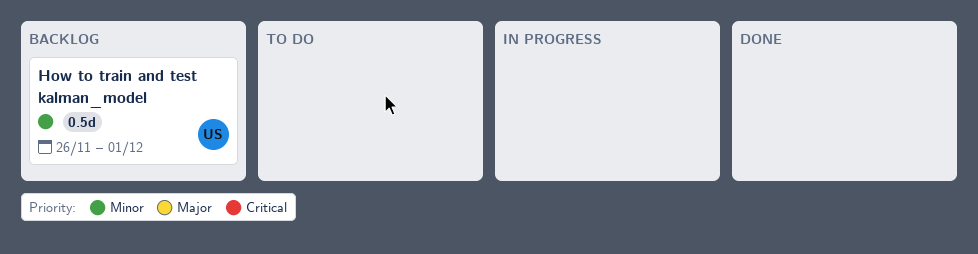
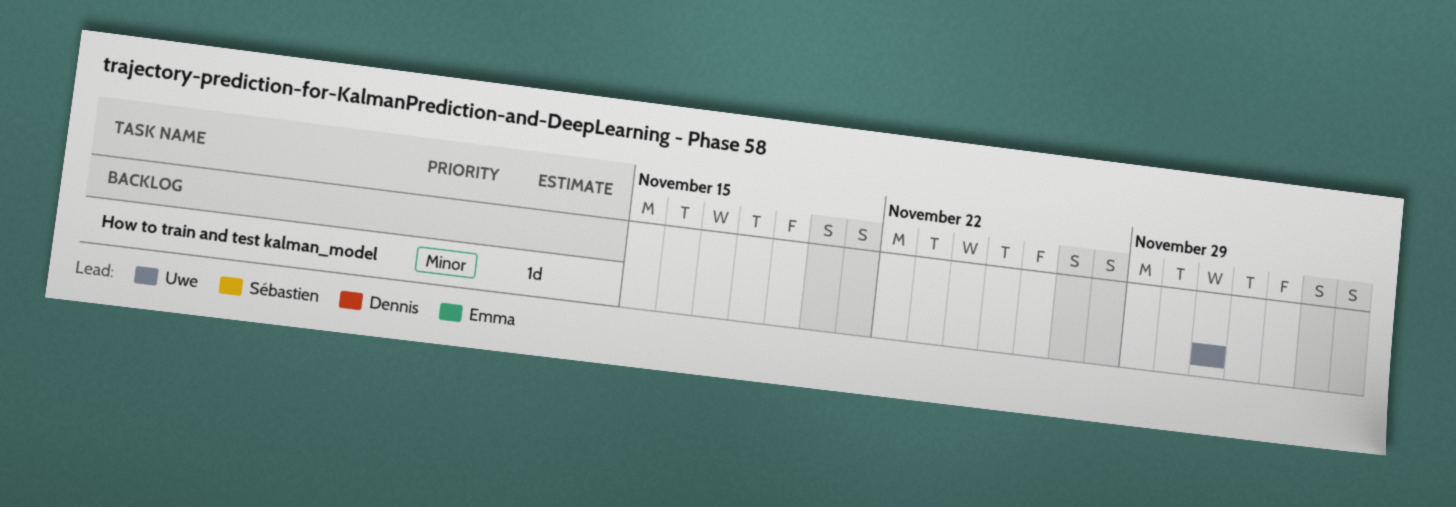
How to train and test kalman_model, estimate: 0.5d -> 1d
How to train and test kalman_model, start: Nov 26 -> Dec 1

